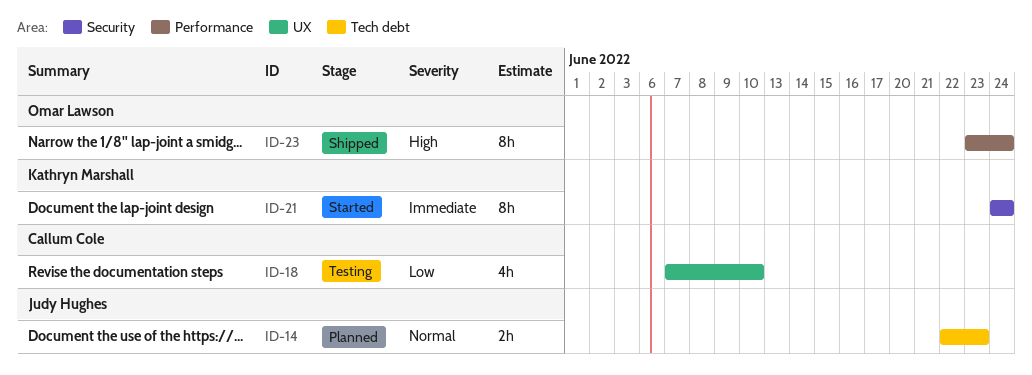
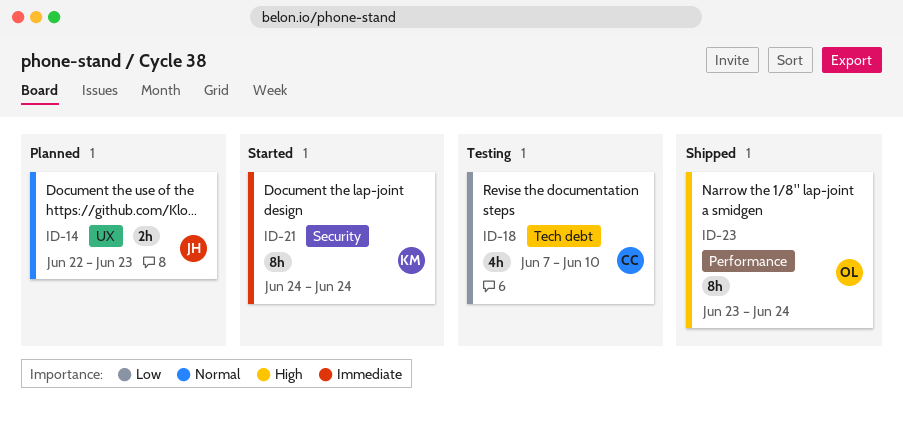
ID-14, label: Tech debt -> UX
ID-18, label: UX -> Tech debt

